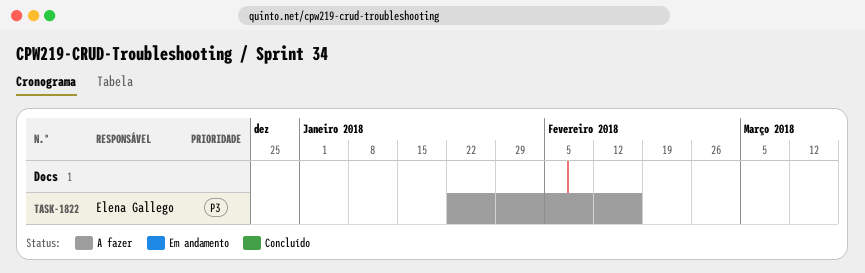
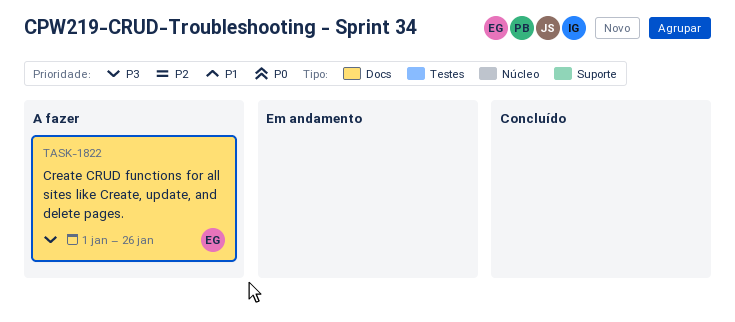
TASK-1822, start: Jan 22 -> Jan 1
TASK-1822, due: Feb 16 -> Jan 26

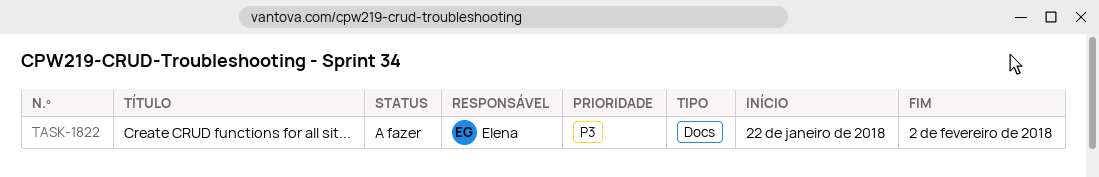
TASK-1822, start: Jan 1 -> Jan 22
TASK-1822, due: Jan 26 -> Feb 2

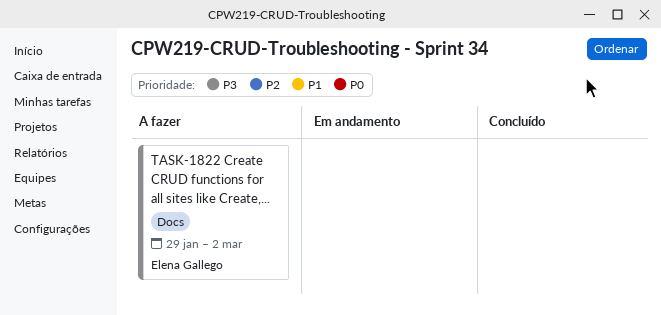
TASK-1822, start: Jan 22 -> Jan 29
TASK-1822, due: Feb 2 -> Mar 2

